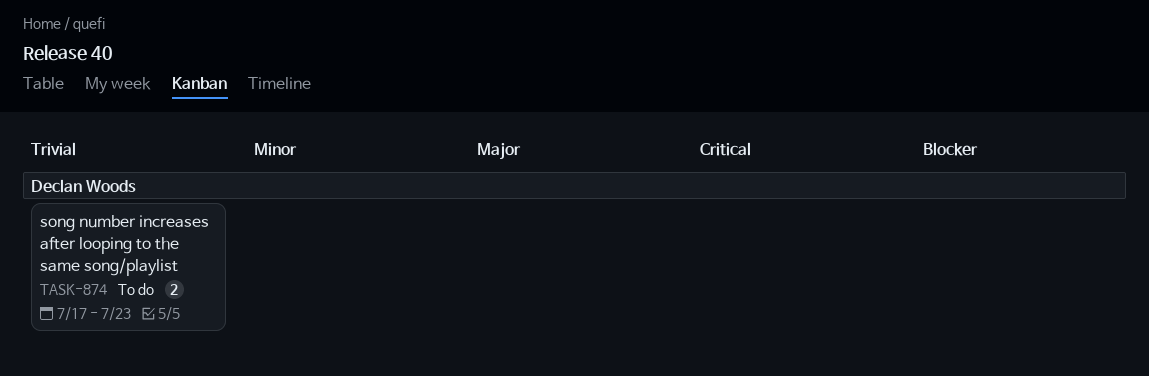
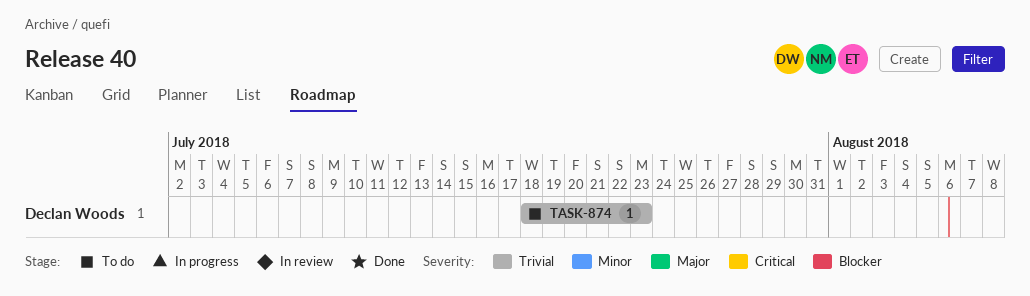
TASK-874, estimate: 2 -> 1
TASK-874, start: Jul 17 -> Jul 18

